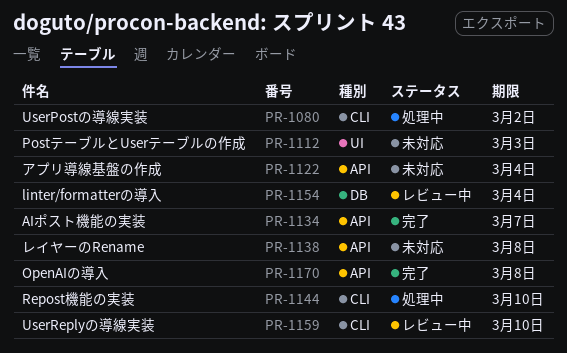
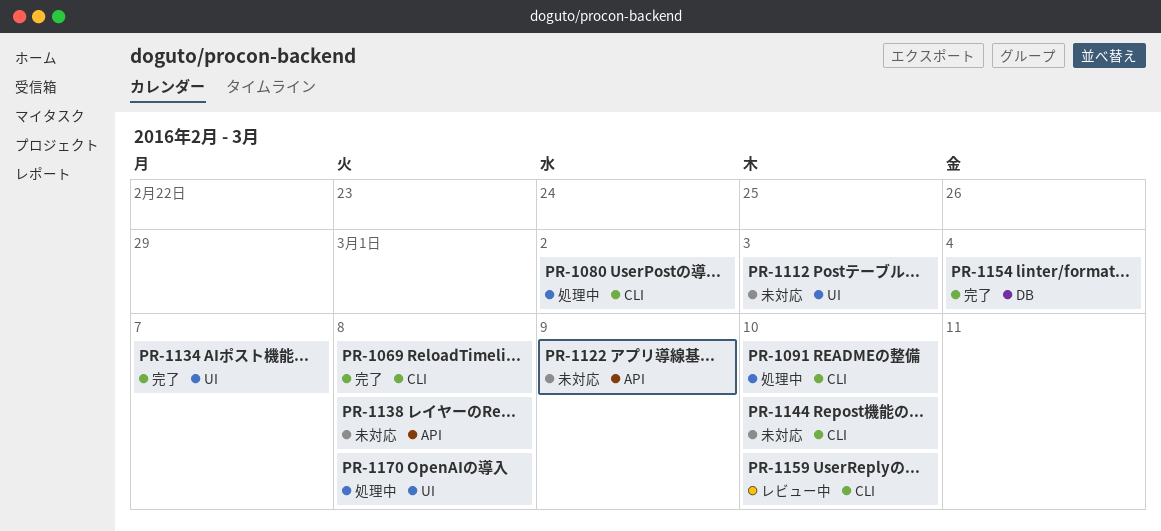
PR-1069: none -> present
PR-1091: none -> present
PR-1122, due: Mar 4 -> Mar 9
PR-1134, label: API -> UI
PR-1144, status: 処理中 -> 未対応
PR-1154, status: レビュー中 -> 完了
PR-1170, status: 完了 -> 処理中
PR-1170, label: API -> UI

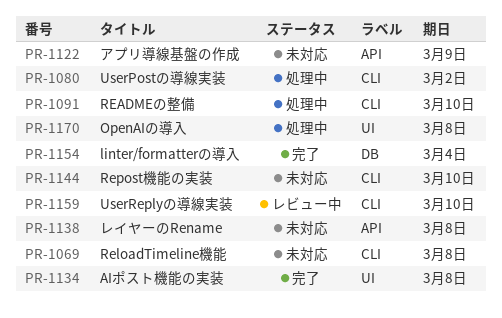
PR-1069, status: 完了 -> 未対応
PR-1112: present -> none
PR-1134, due: Mar 7 -> Mar 8

